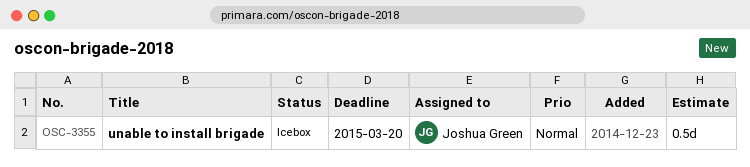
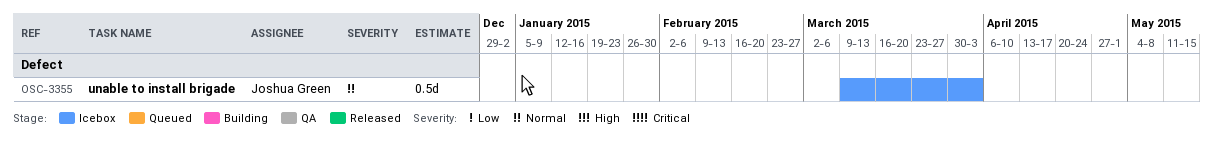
OSC-3355, due: Mar 20 -> Apr 3

